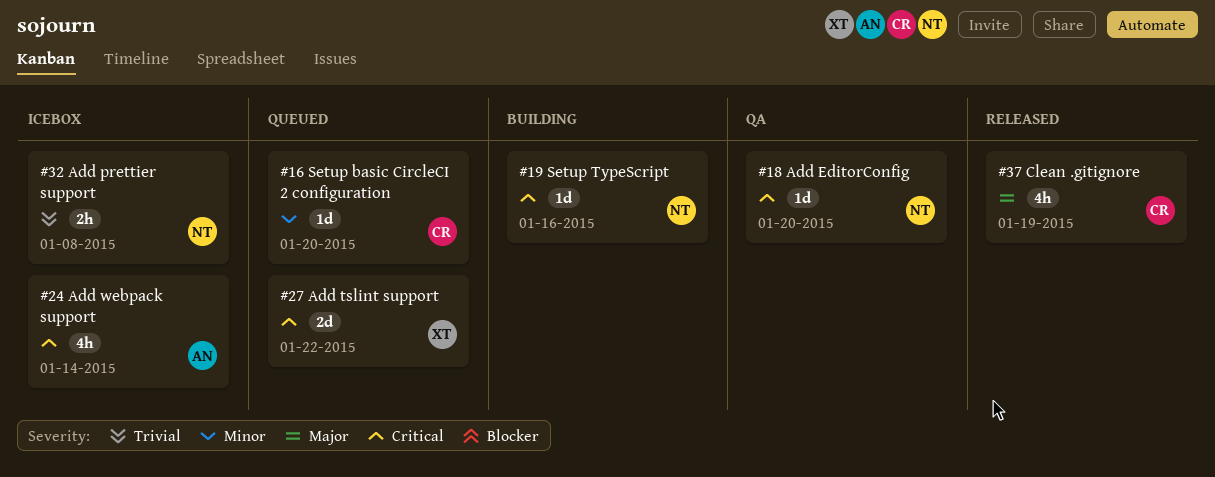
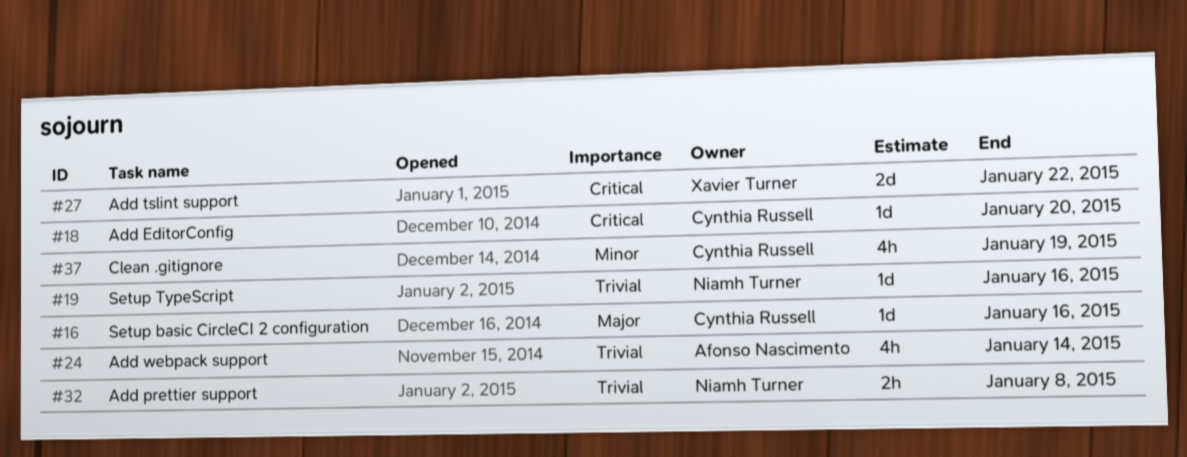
#16, priority: Minor -> Major
#16, due: Jan 20 -> Jan 16
#18, owner: Niamh Turner -> Cynthia Russell
#19, priority: Critical -> Trivial
#24, priority: Critical -> Trivial
#37, priority: Major -> Minor

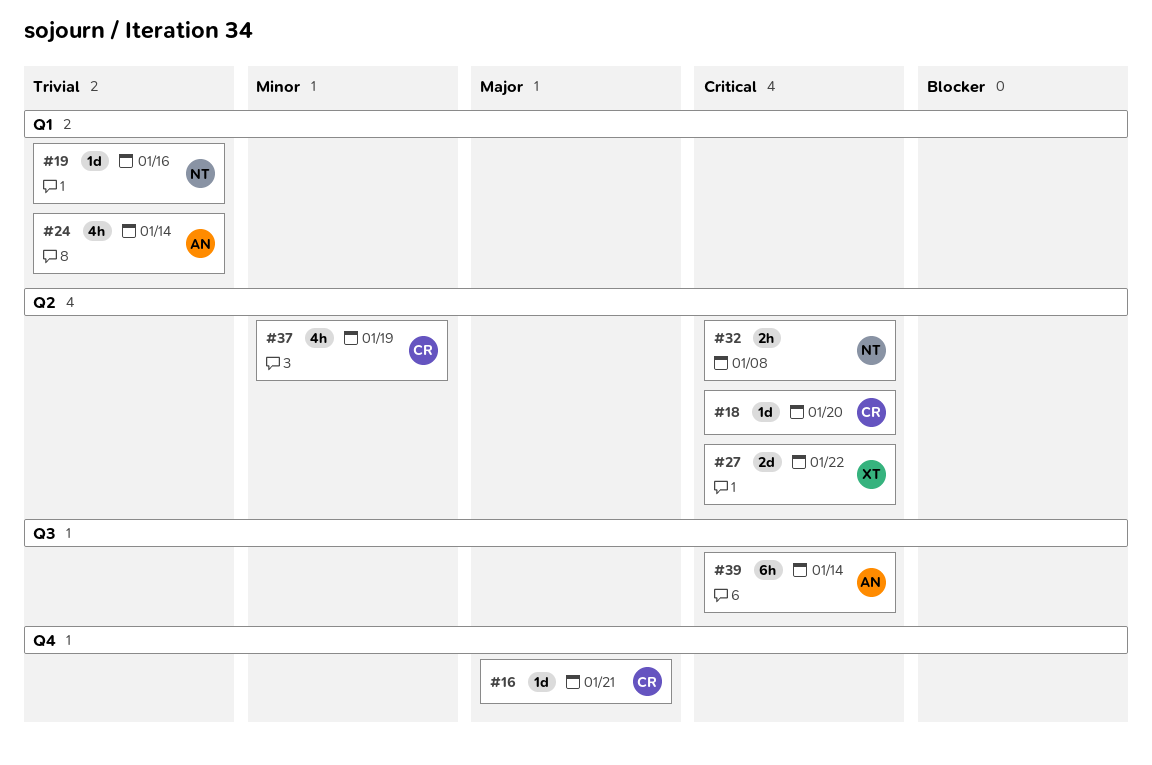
#16, due: Jan 16 -> Jan 21
#32, priority: Trivial -> Critical
#39: none -> present

